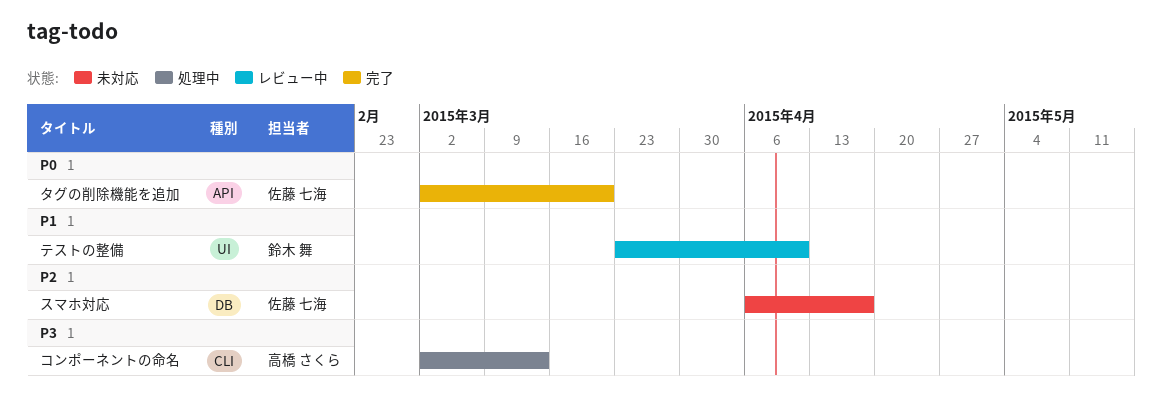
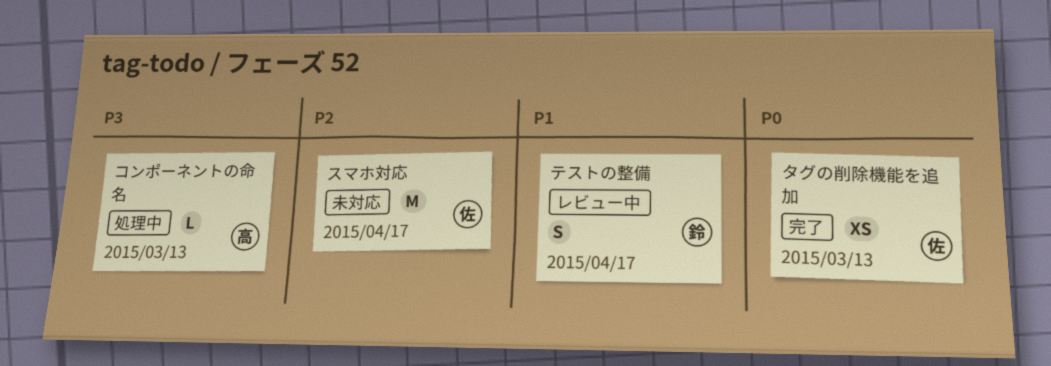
タグの削除機能を追加, due: Mar 20 -> Mar 13
テストの整備, due: Apr 10 -> Apr 17

